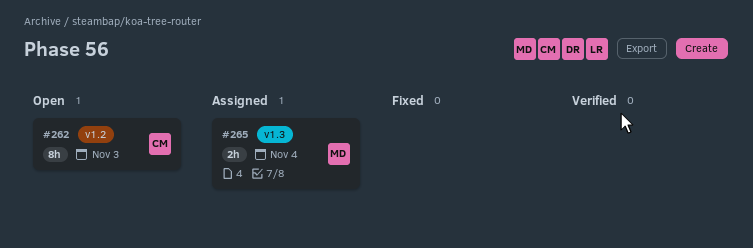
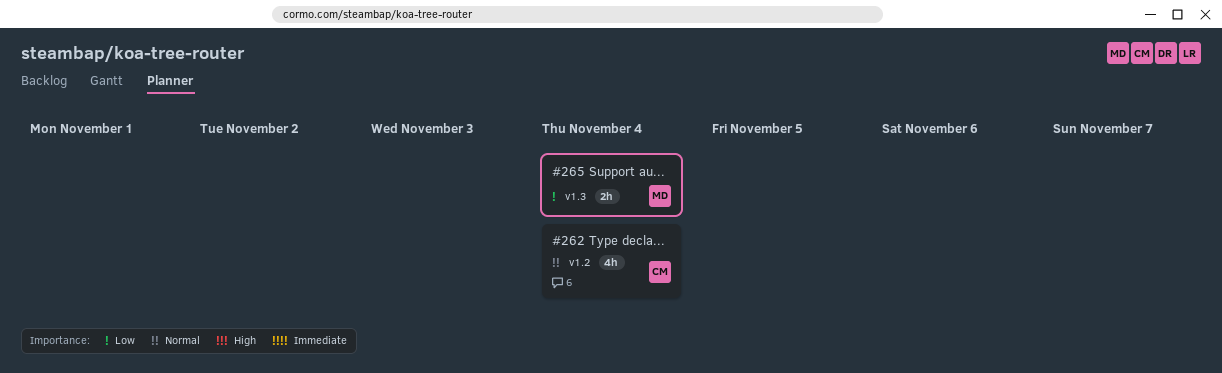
#262, estimate: 8h -> 4h
#262, due: Nov 3 -> Nov 4

